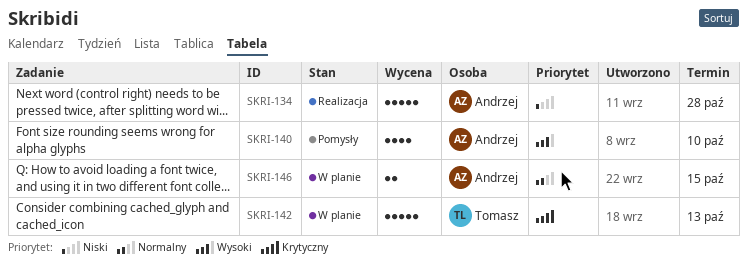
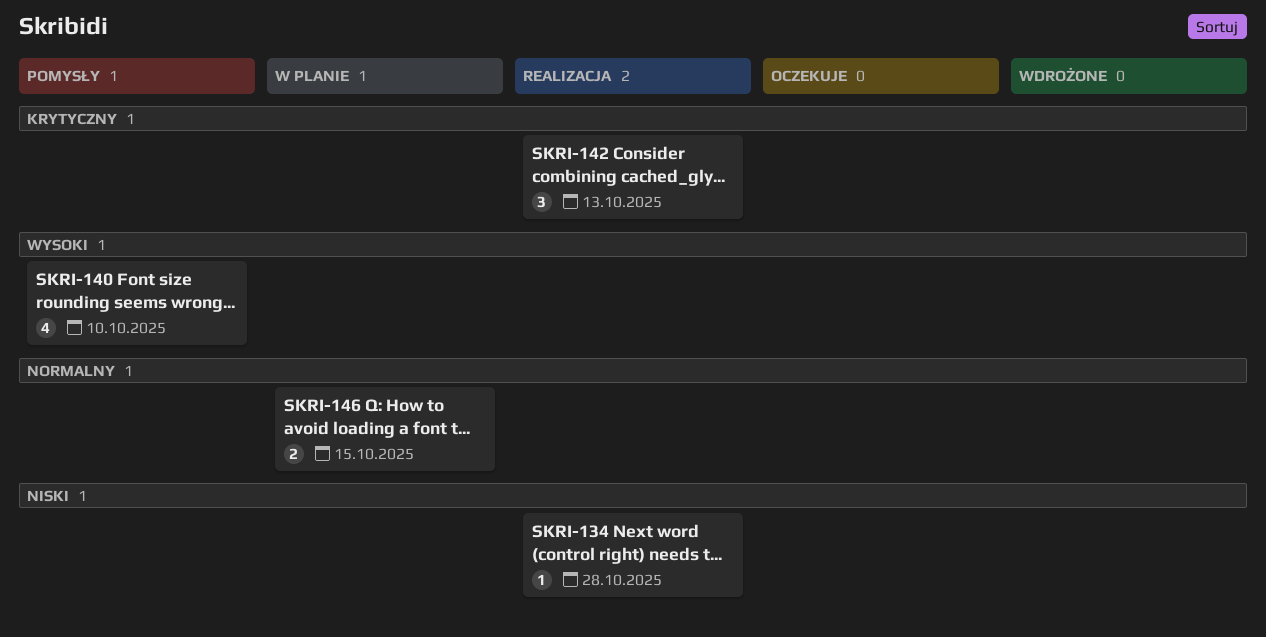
SKRI-134, estimate: 5 -> 1
SKRI-142, status: W planie -> Realizacja
SKRI-142, estimate: 5 -> 3

